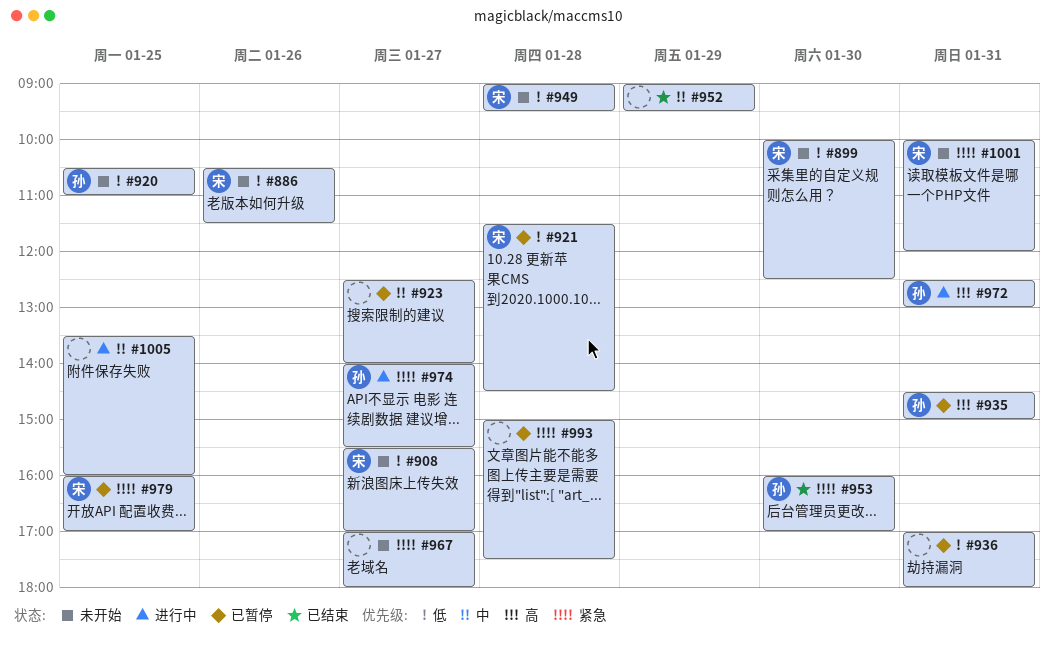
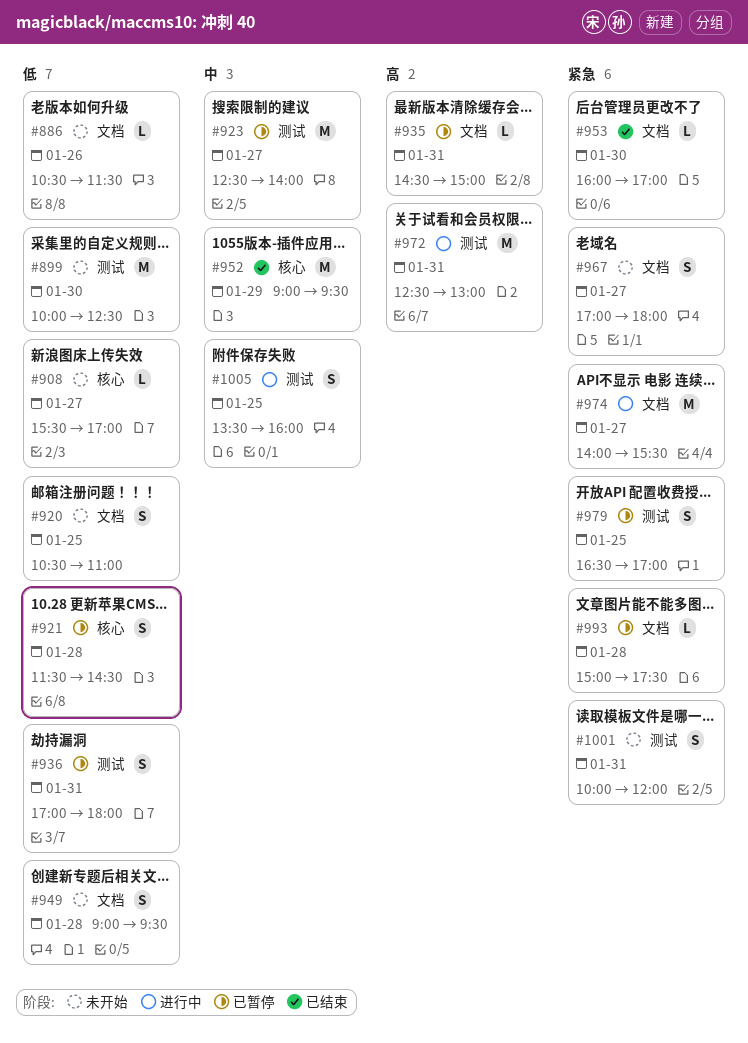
#979, begins: 16:00 -> 16:30

